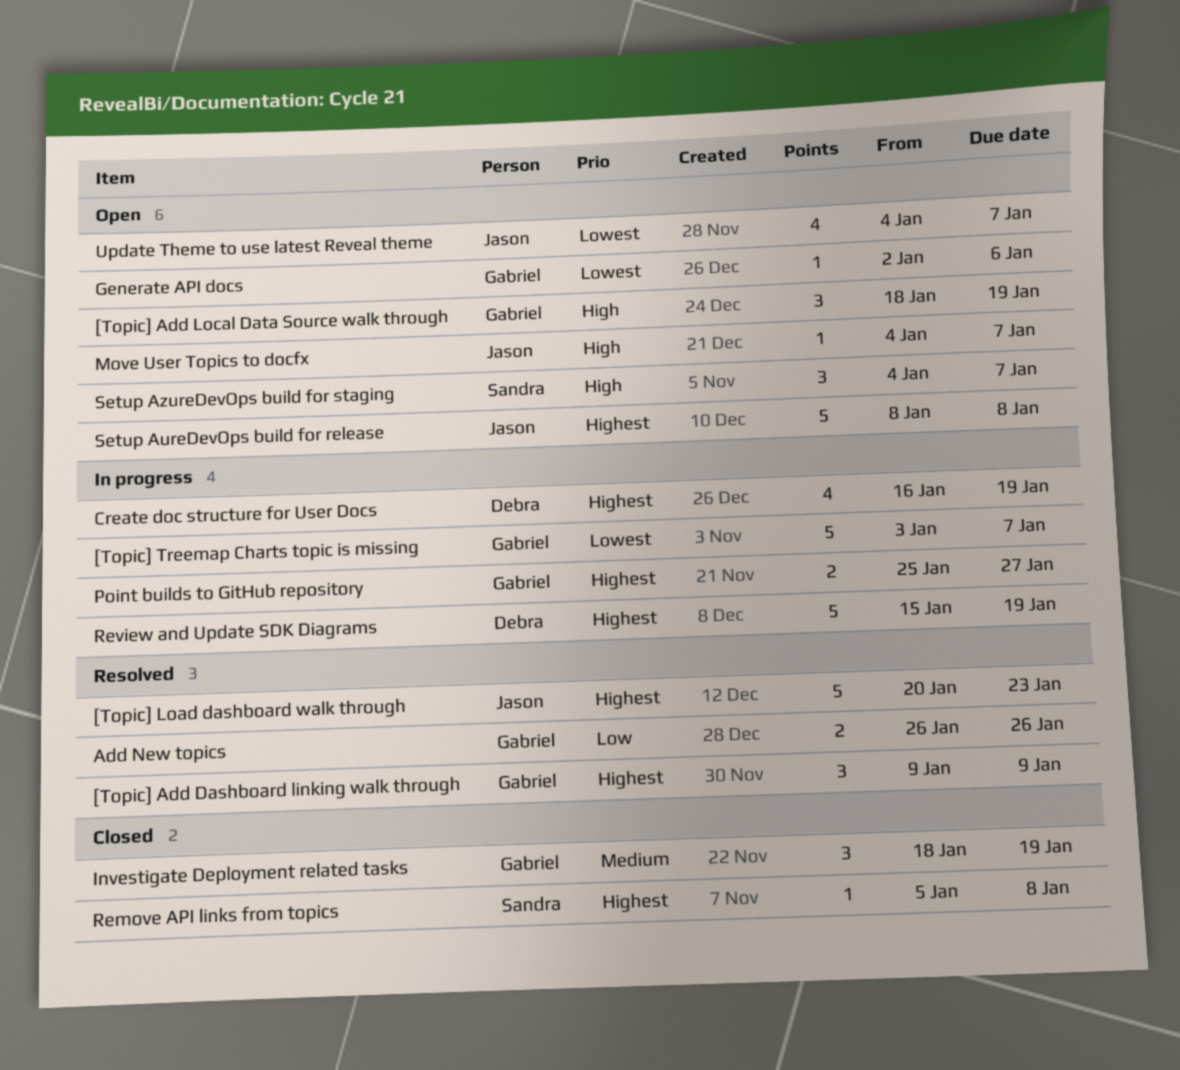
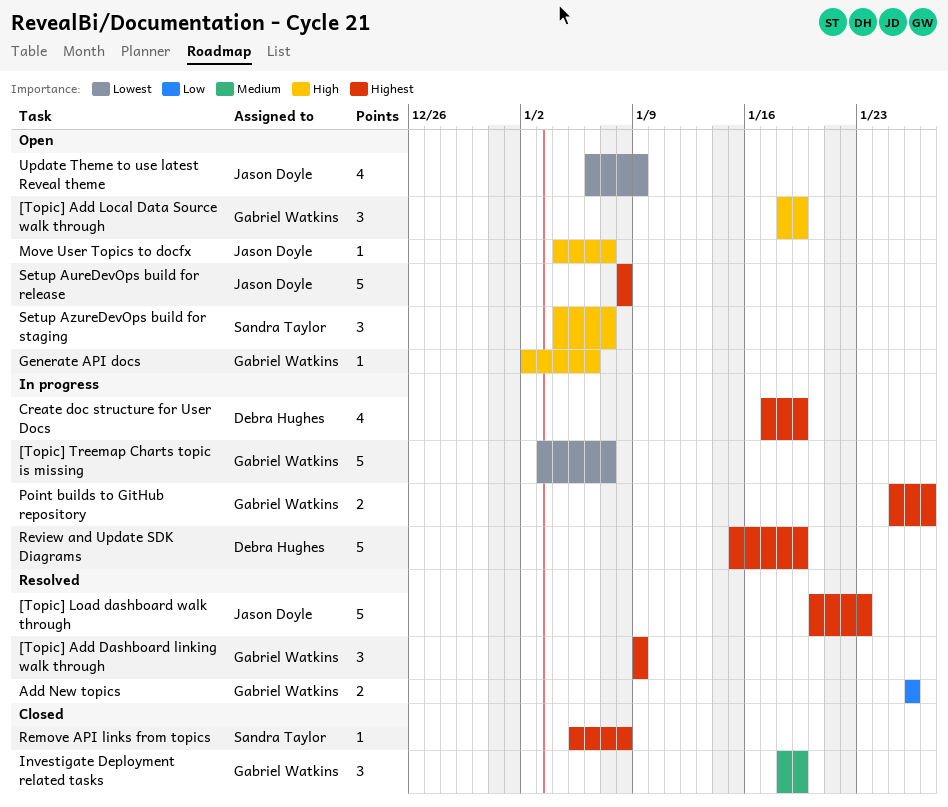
Create doc structure for User Docs, start: Jan 16 -> Jan 17
Generate API docs, priority: Lowest -> High
Update Theme to use latest Reveal theme, start: Jan 4 -> Jan 6
Update Theme to use latest Reveal theme, due: Jan 7 -> Jan 9

